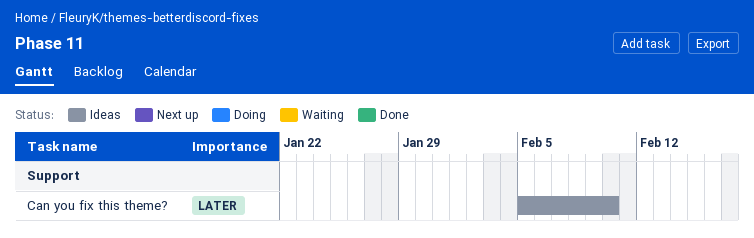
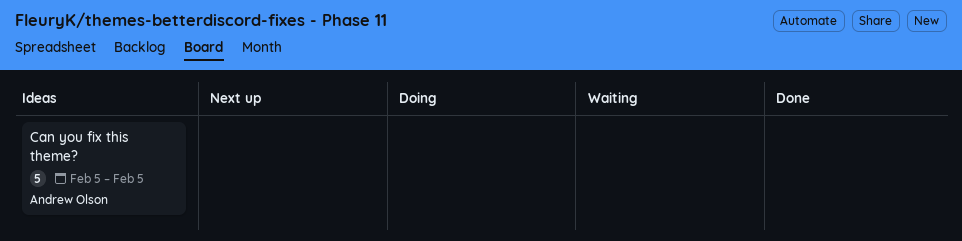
Can you fix this theme?, due: Feb 10 -> Feb 5

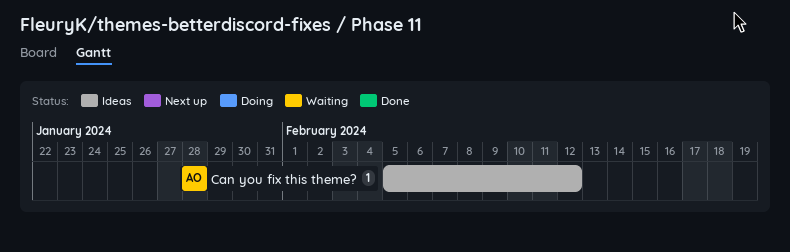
Can you fix this theme?, estimate: 5 -> 1
Can you fix this theme?, due: Feb 5 -> Feb 12

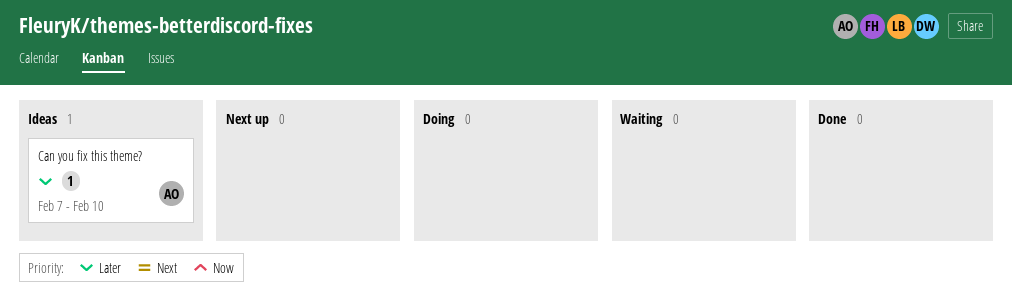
Can you fix this theme?, start: Feb 5 -> Feb 7
Can you fix this theme?, due: Feb 12 -> Feb 10

